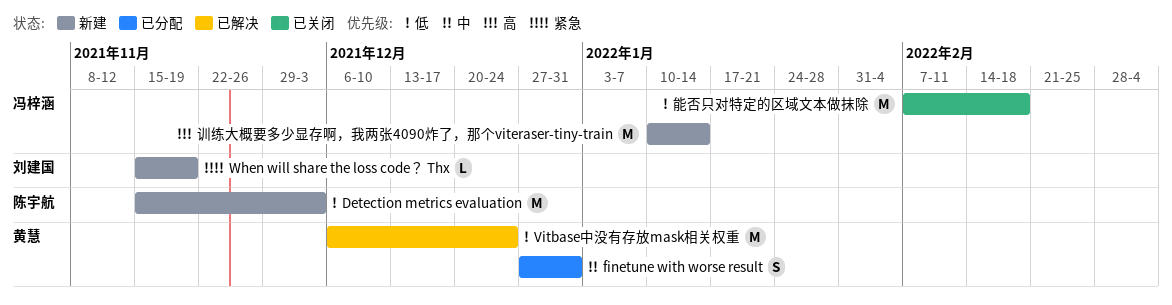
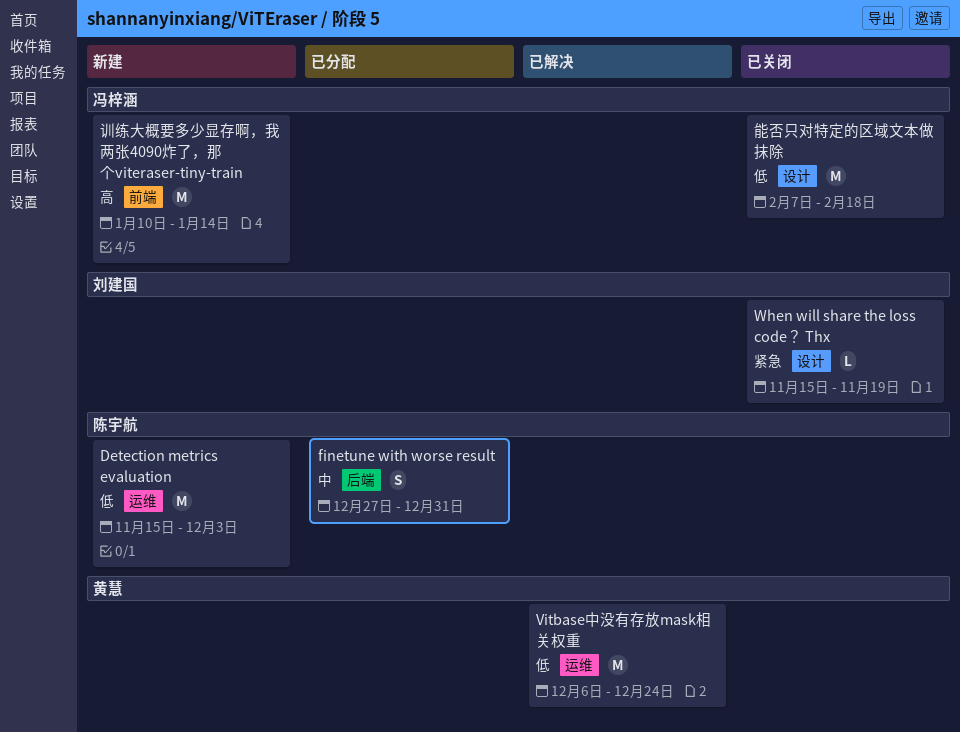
finetune with worse result, owner: 黄慧 -> 陈宇航
When will share the loss code？ Thx, status: 新建 -> 已关闭

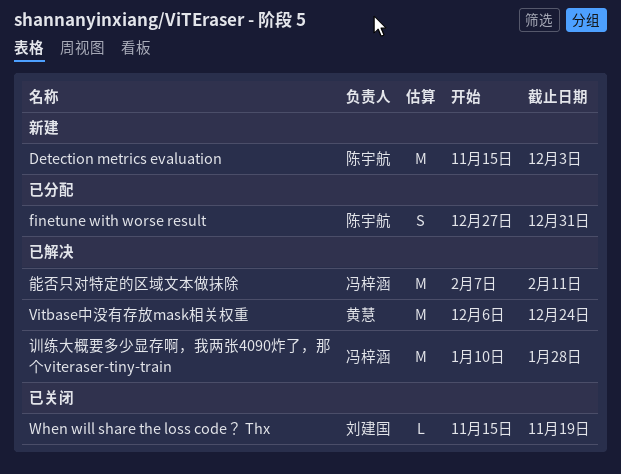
能否只对特定的区域文本做抹除, status: 已关闭 -> 已解决
能否只对特定的区域文本做抹除, due: Feb 18 -> Feb 11
训练大概要多少显存啊，我两张4090炸了，那个viteraser-tiny-train, status: 新建 -> 已解决
训练大概要多少显存啊，我两张4090炸了，那个viteraser-tiny-train, due: Jan 14 -> Jan 28

